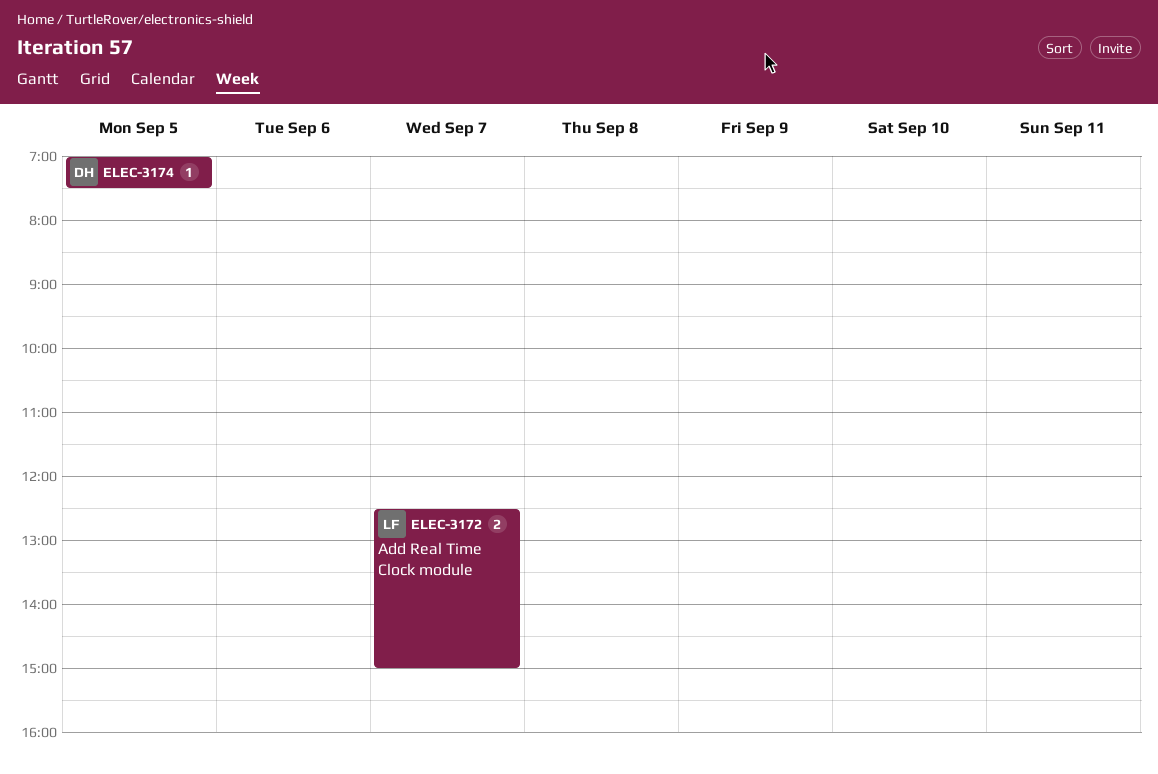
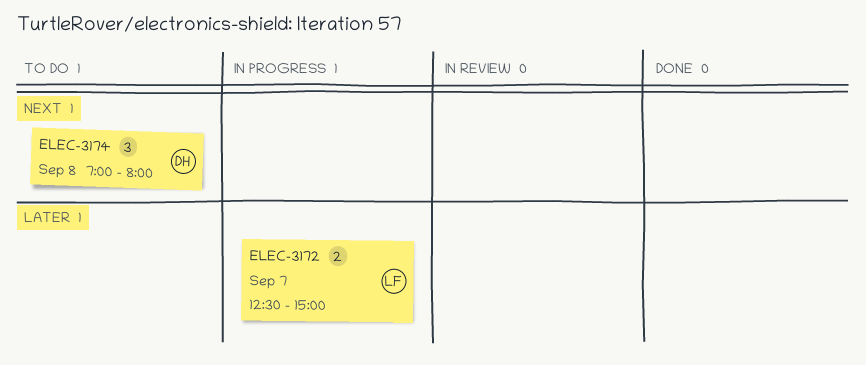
ELEC-3174, estimate: 1 -> 3
ELEC-3174, day: Sep 5 -> Sep 8
ELEC-3174, ends: 07:30 -> 08:00

